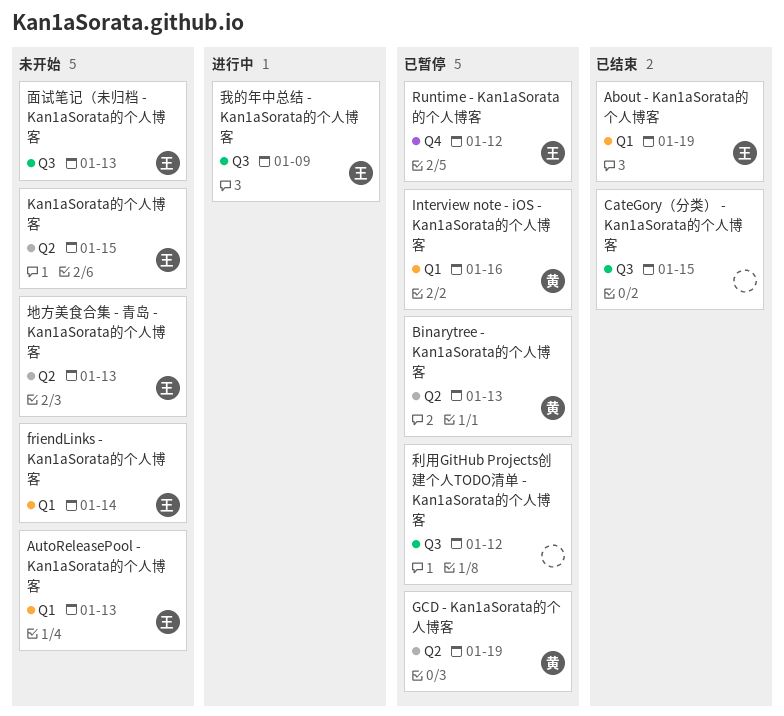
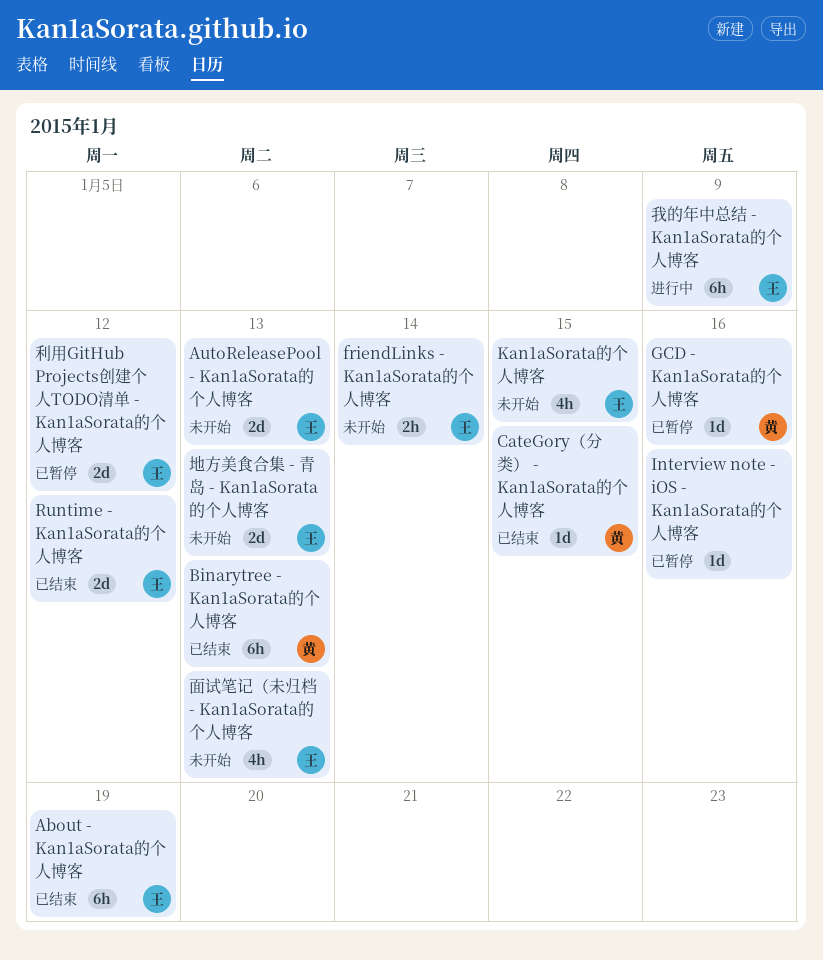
Binarytree - Kan1aSorata的个人博客, status: 已暂停 -> 已结束
CateGory（分类） - Kan1aSorata的个人博客, owner: none -> 黄
GCD - Kan1aSorata的个人博客, due: Jan 19 -> Jan 16
Interview note - iOS - Kan1aSorata的个人博客, owner: 黄 -> none
Runtime - Kan1aSorata的个人博客, status: 已暂停 -> 已结束
利用GitHub Projects创建个人TODO清单 - Kan1aSorata的个人博客, owner: none -> 王

